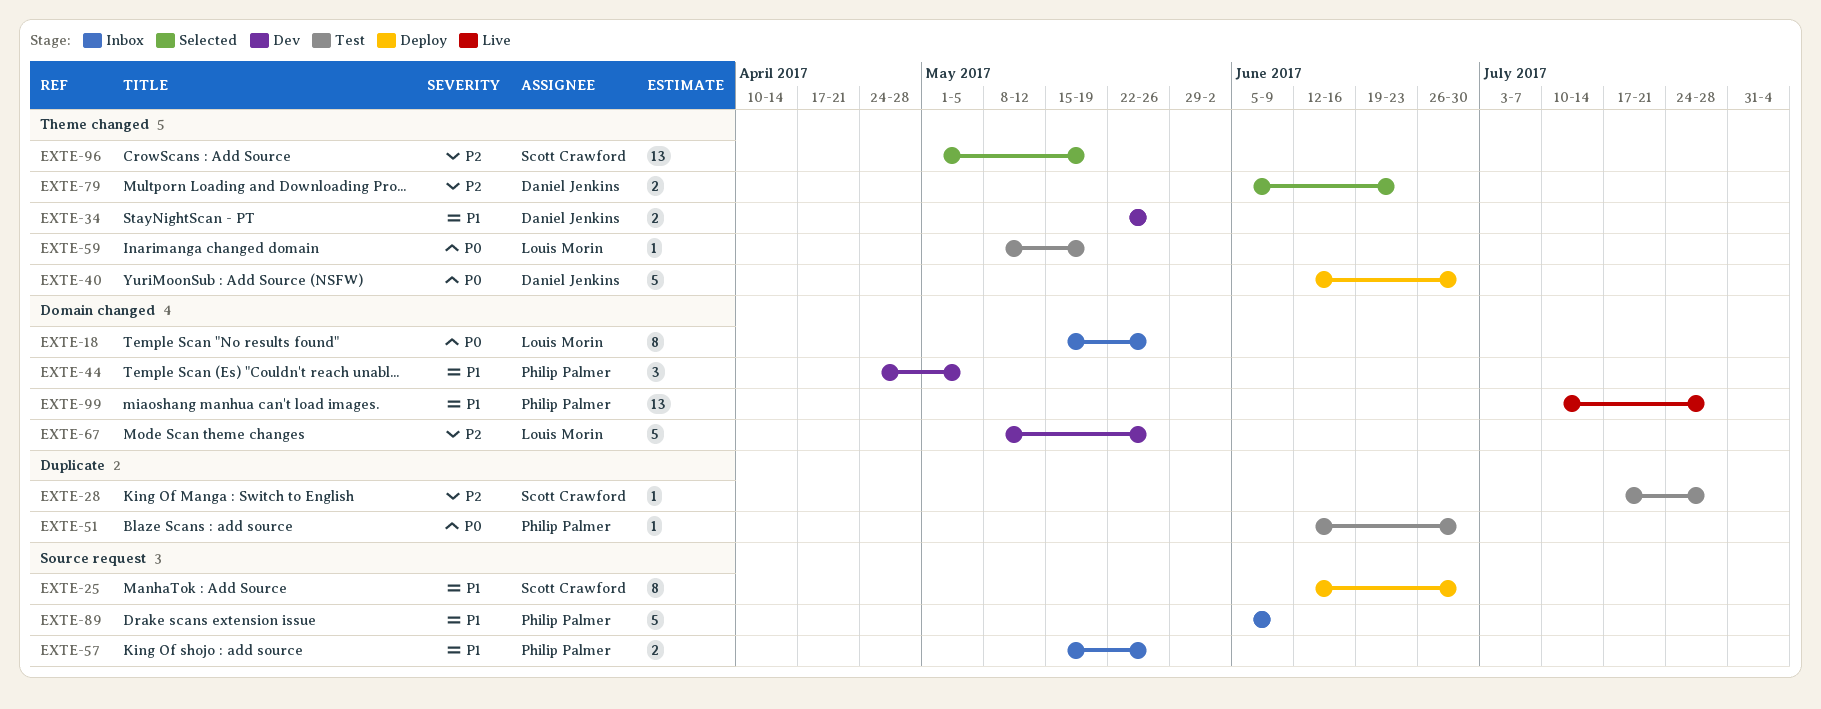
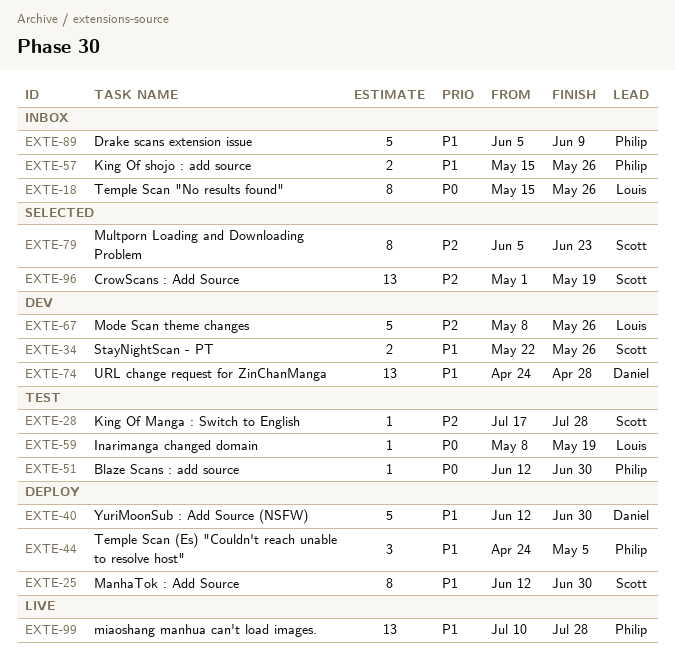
EXTE-34, owner: Daniel Jenkins -> Scott Crawford
EXTE-40, priority: P0 -> P1
EXTE-44, status: Dev -> Deploy
EXTE-74: none -> present
EXTE-79, owner: Daniel Jenkins -> Scott Crawford
EXTE-79, estimate: 2 -> 8

